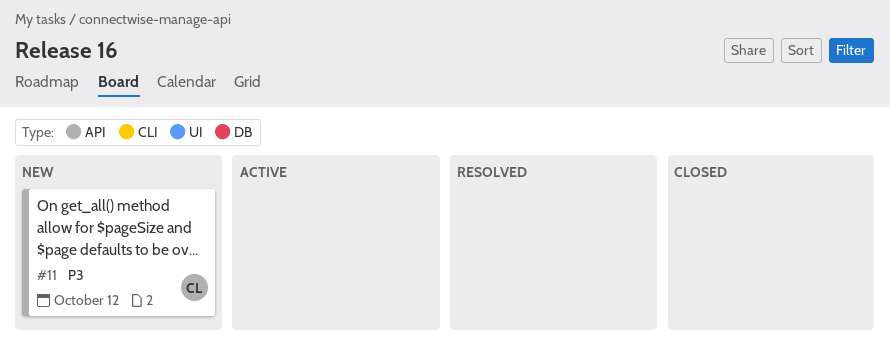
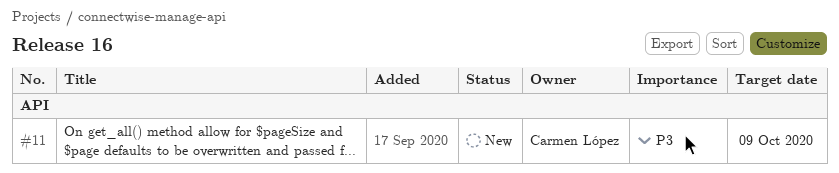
#11, due: Oct 12 -> Oct 9

